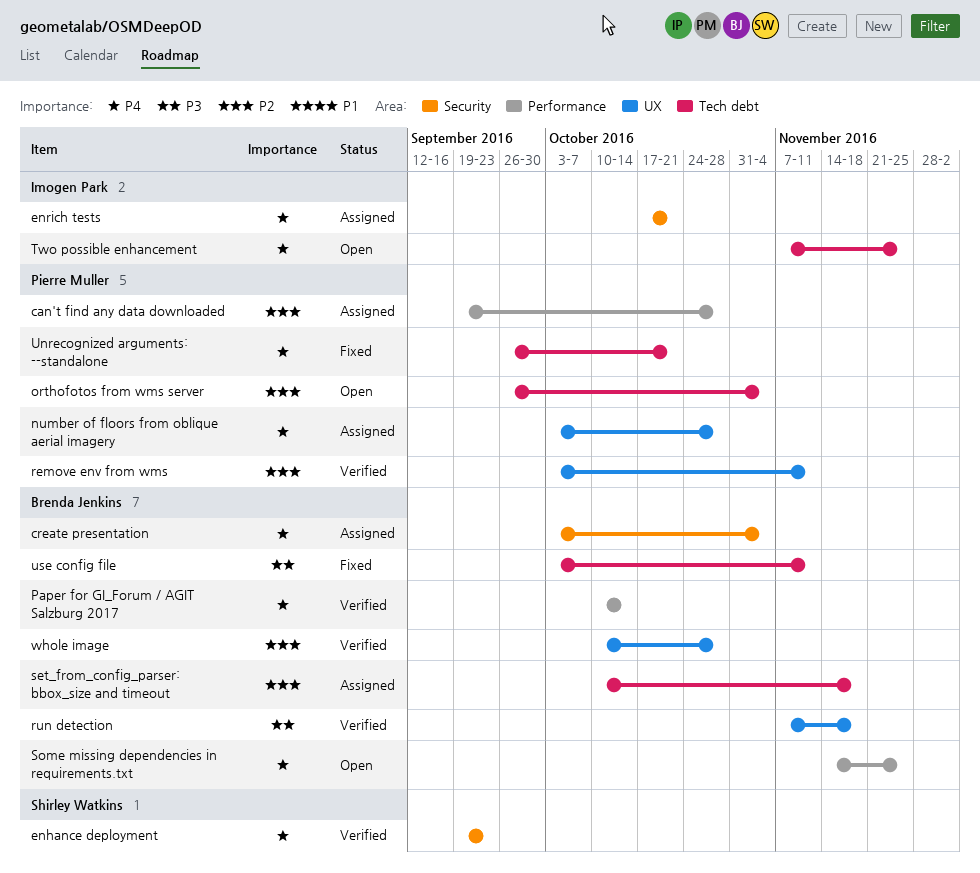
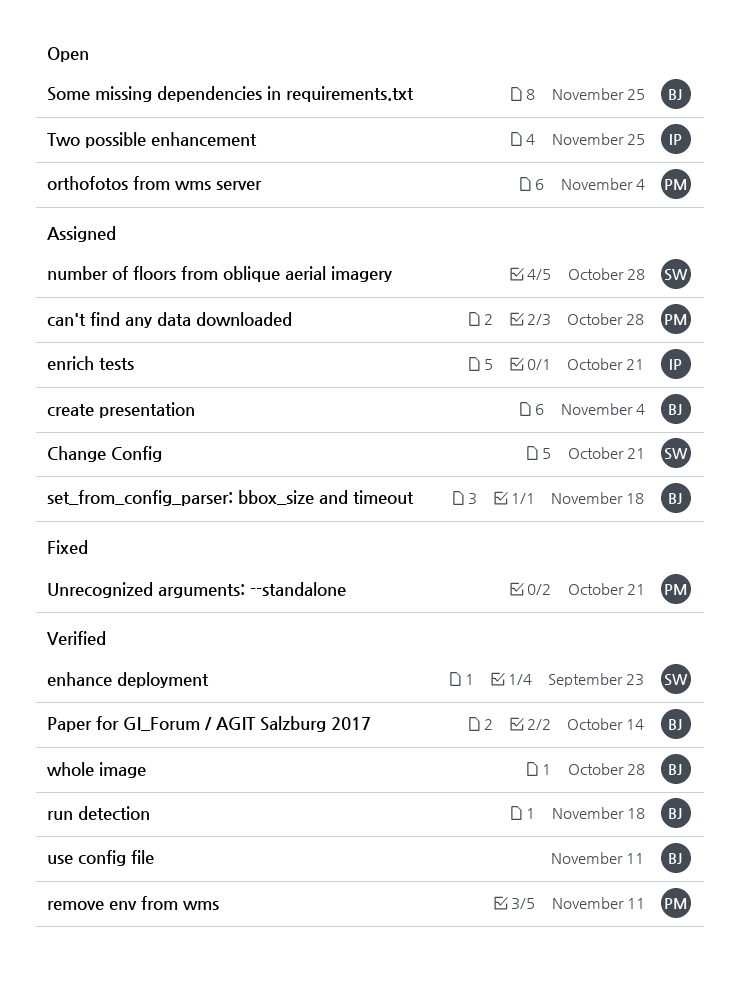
Change Config: none -> present
number of floors from oblique aerial imagery, owner: Pierre Muller -> Shirley Watkins
use config file, status: Fixed -> Verified

